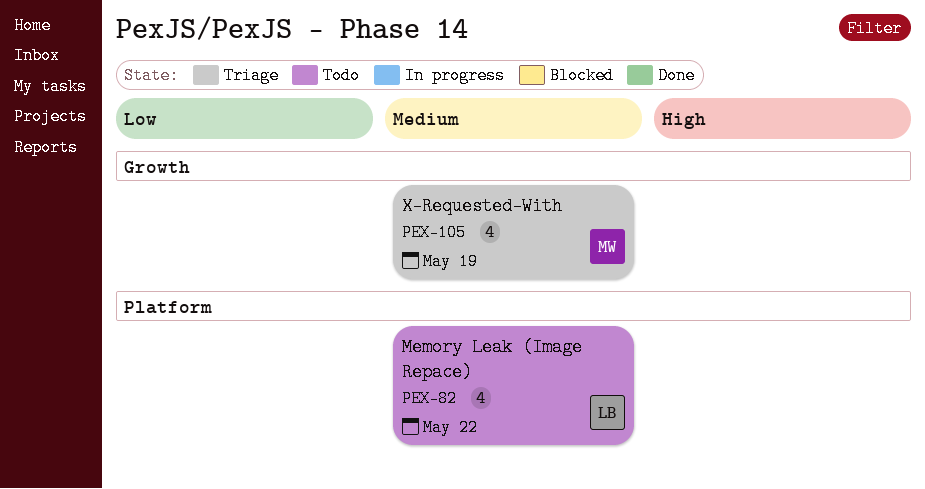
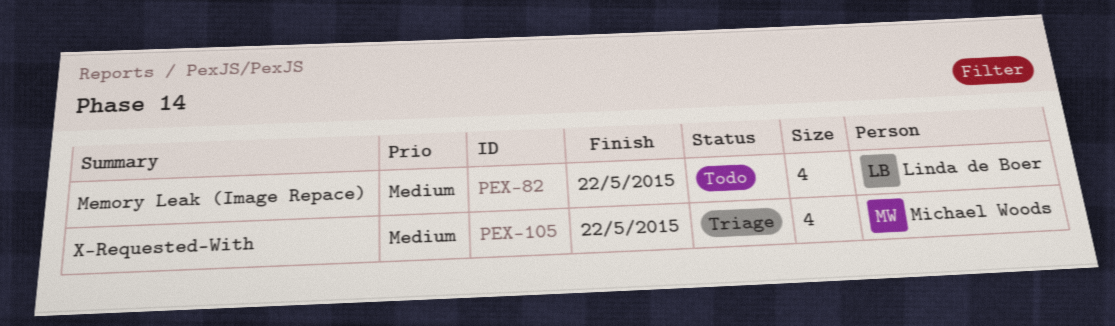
PEX-105, due: May 19 -> May 22

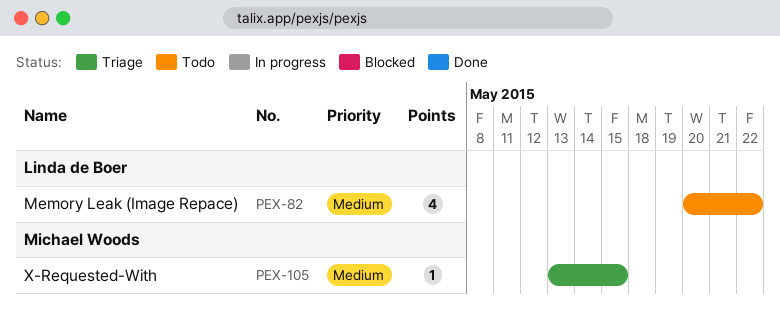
PEX-105, estimate: 4 -> 1
PEX-105, due: May 22 -> May 15

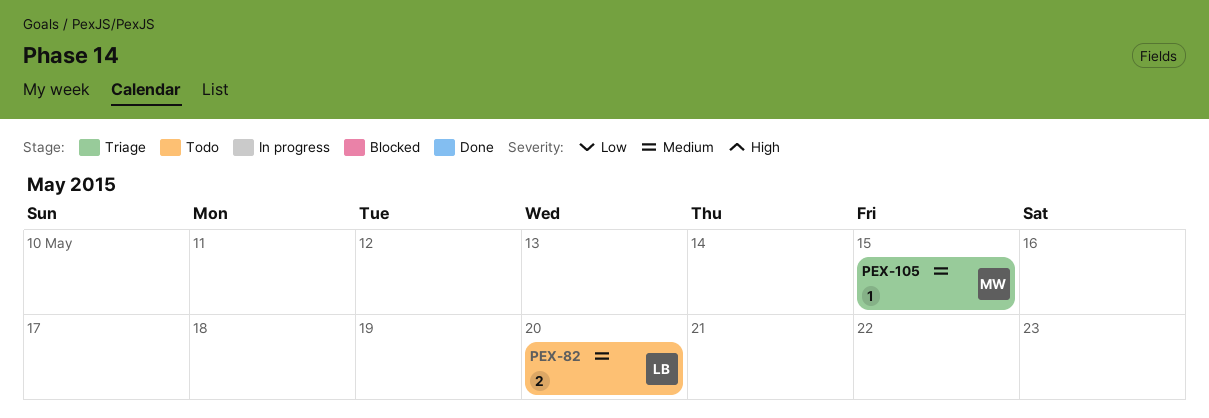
PEX-82, estimate: 4 -> 2
PEX-82, due: May 22 -> May 20

